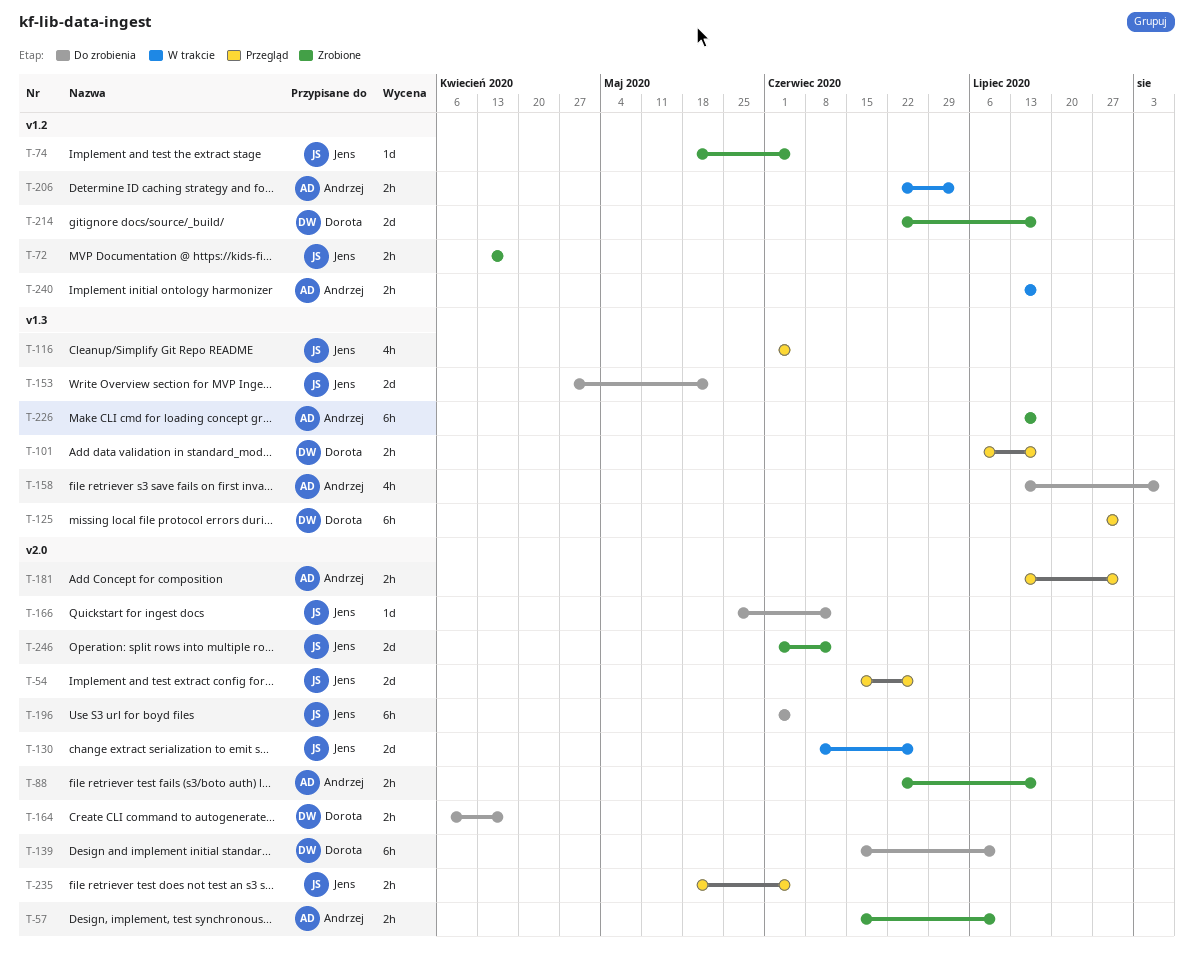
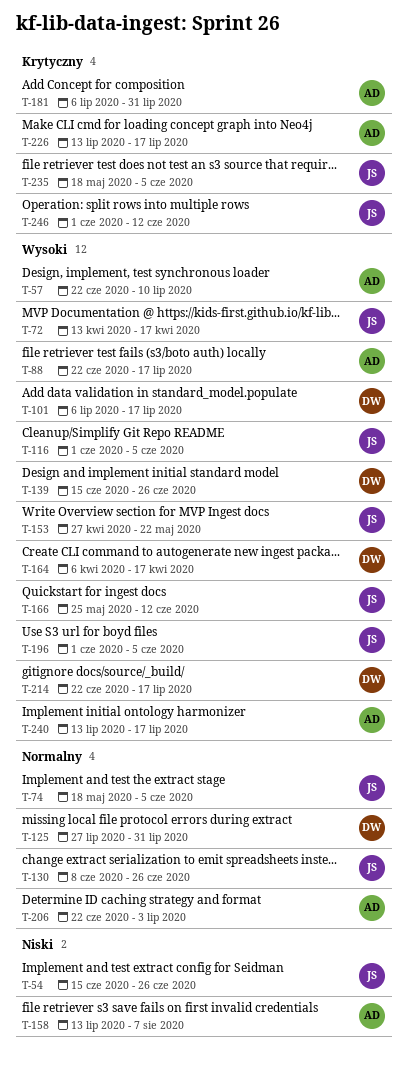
T-57, start: Jun 15 -> Jun 22
T-139, due: Jul 10 -> Jun 26
T-181, start: Jul 13 -> Jul 6

